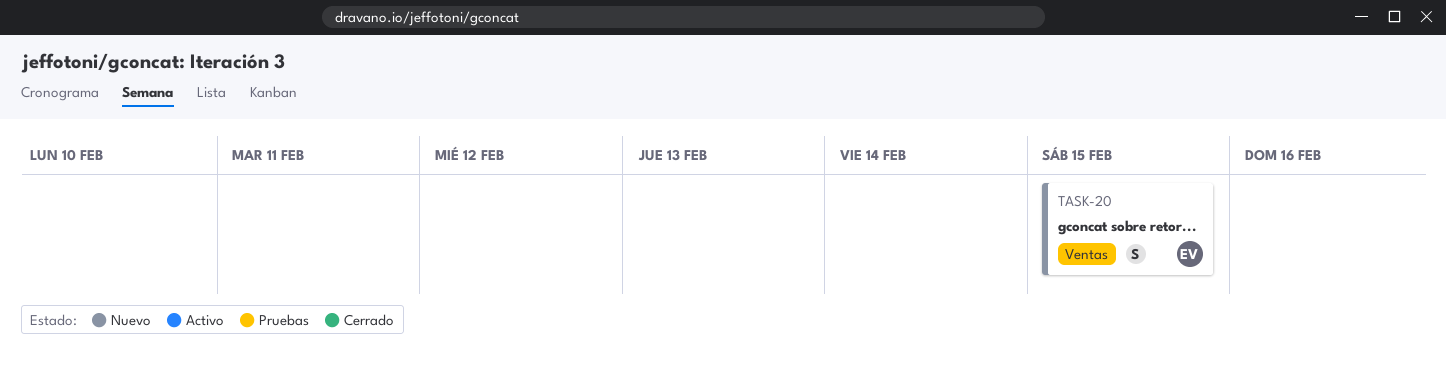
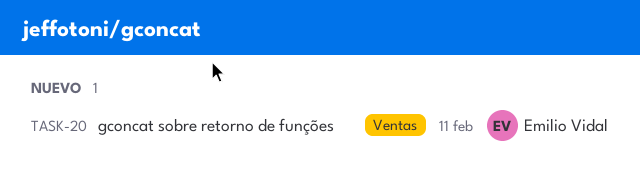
TASK-20, due: Feb 15 -> Feb 11

